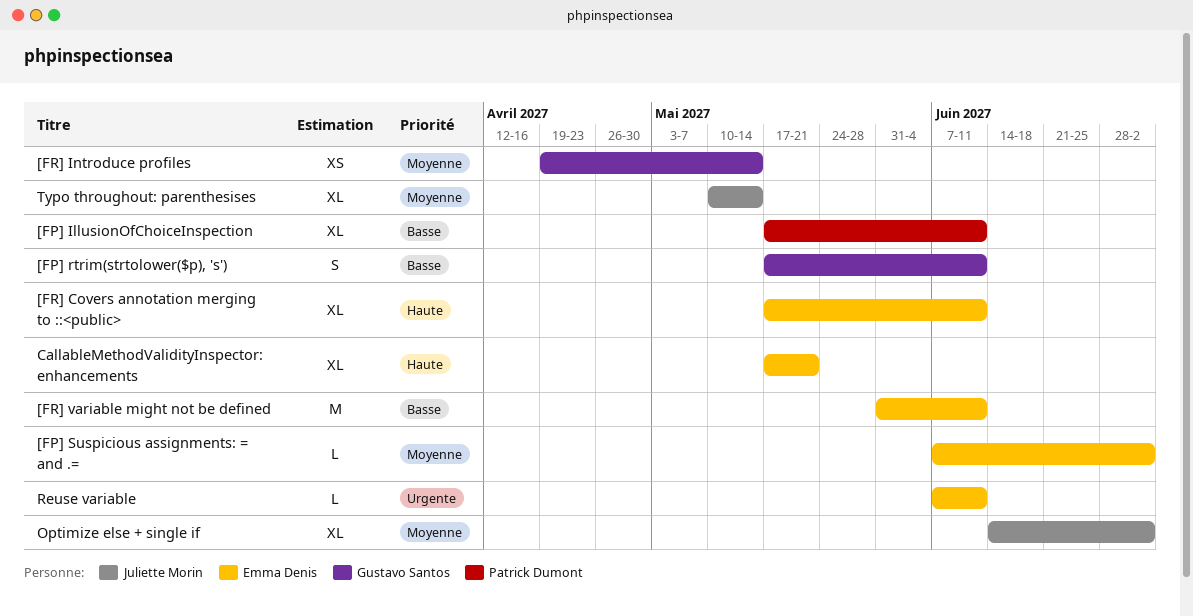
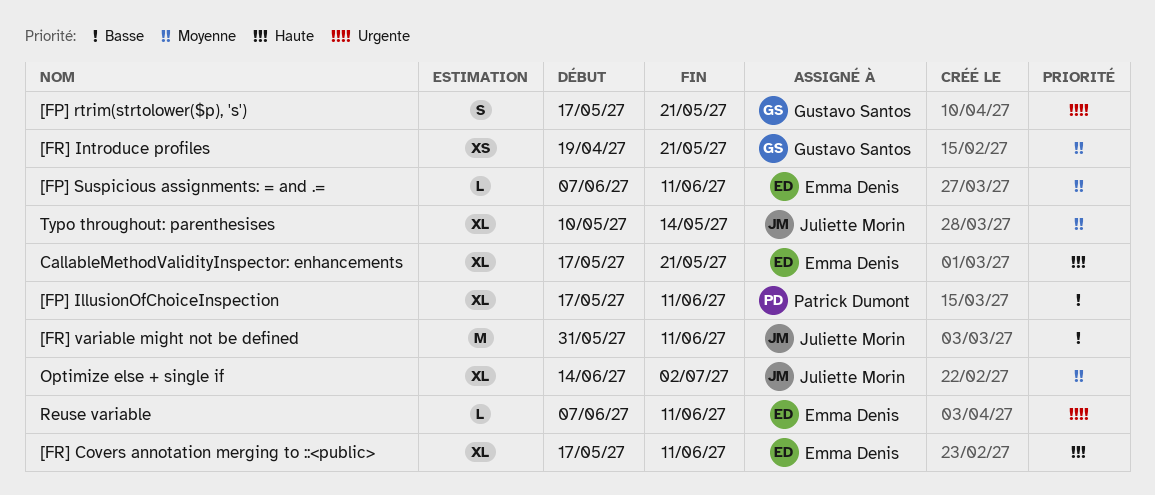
[FP] rtrim(strtolower($p), 's'), priority: Basse -> Urgente
[FP] rtrim(strtolower($p), 's'), due: Jun 11 -> May 21
[FP] Suspicious assignments: = and .=, due: Jul 2 -> Jun 11
[FR] Introduce profiles, due: May 14 -> May 21
[FR] variable might not be defined, owner: Emma Denis -> Juliette Morin

